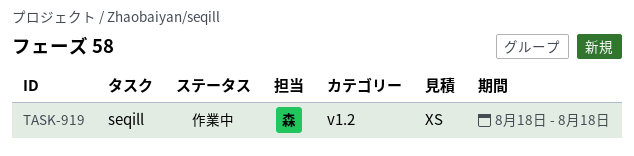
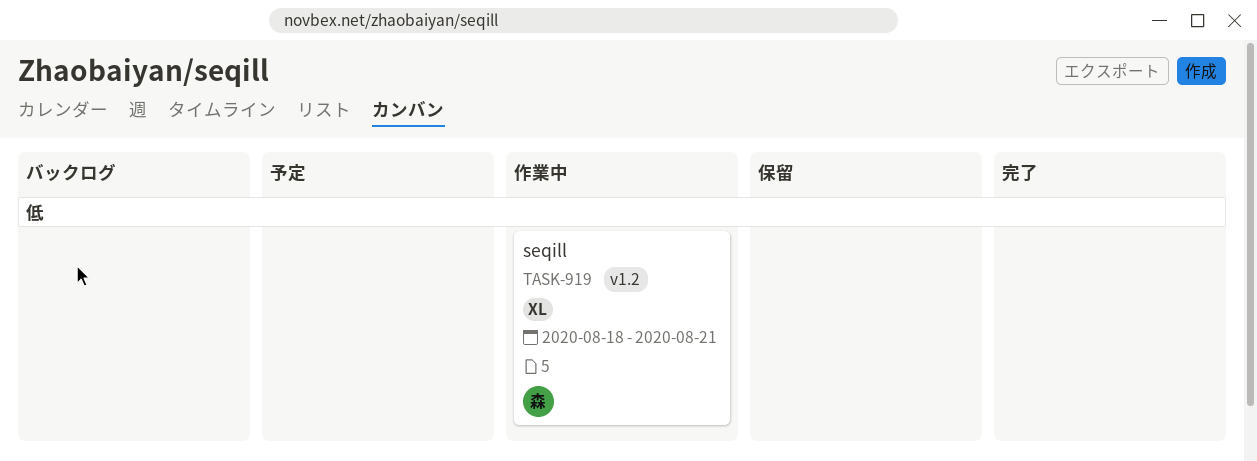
TASK-919, estimate: XS -> XL
TASK-919, due: Aug 18 -> Aug 21

